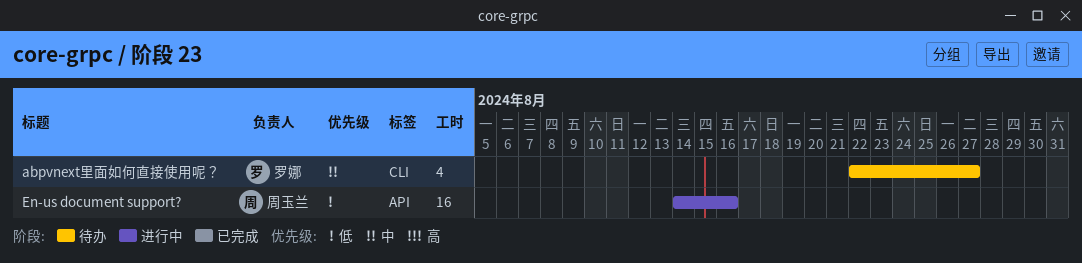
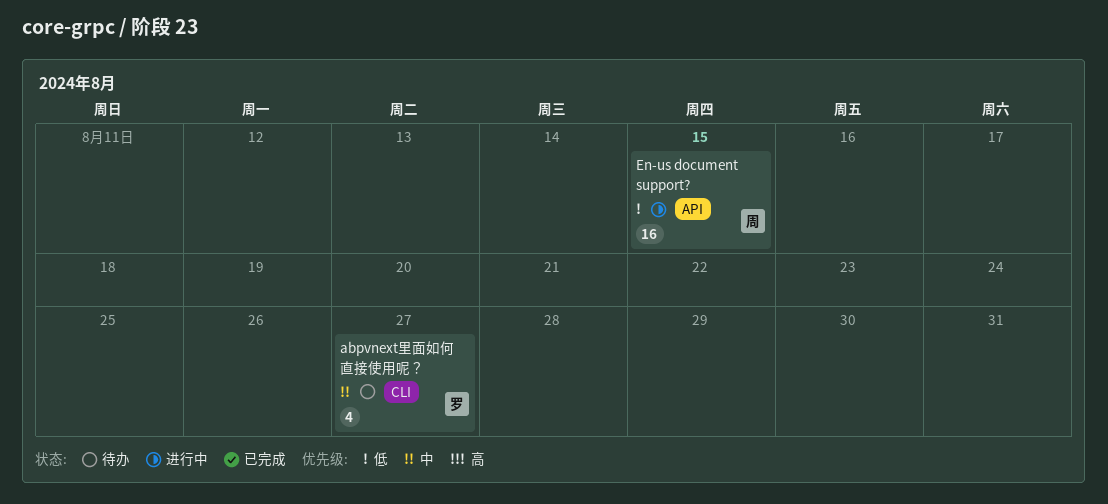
En-us document support?, due: Aug 16 -> Aug 15

